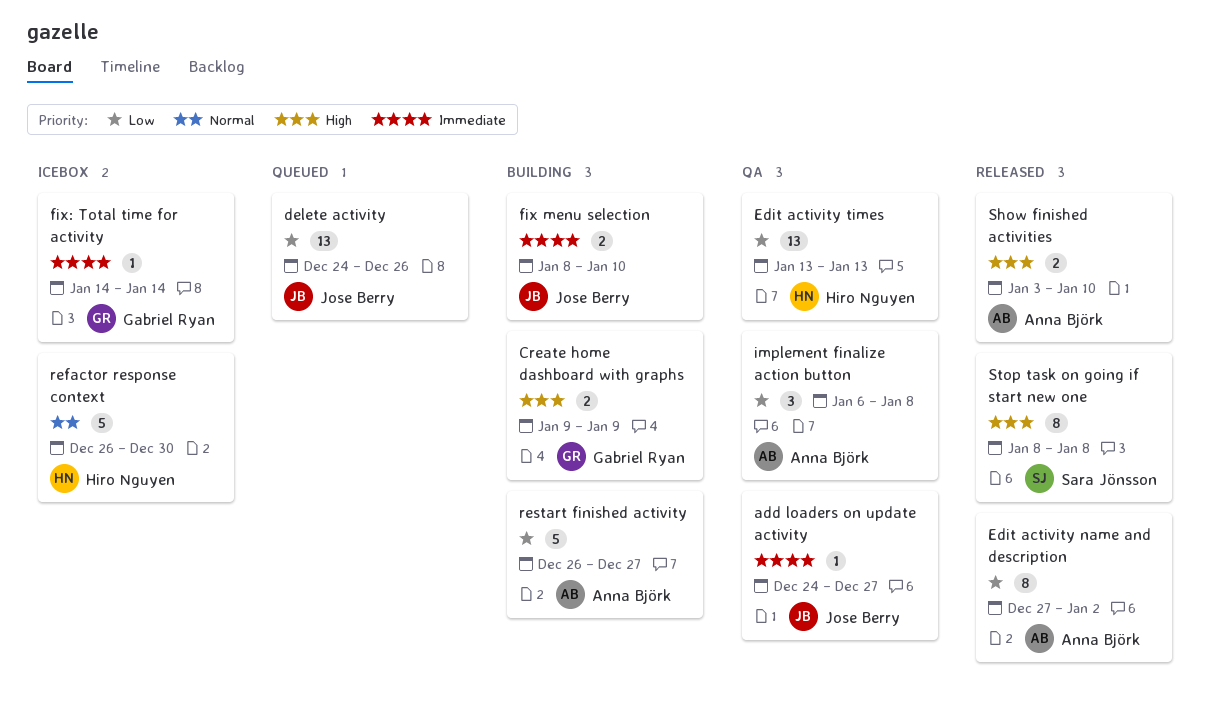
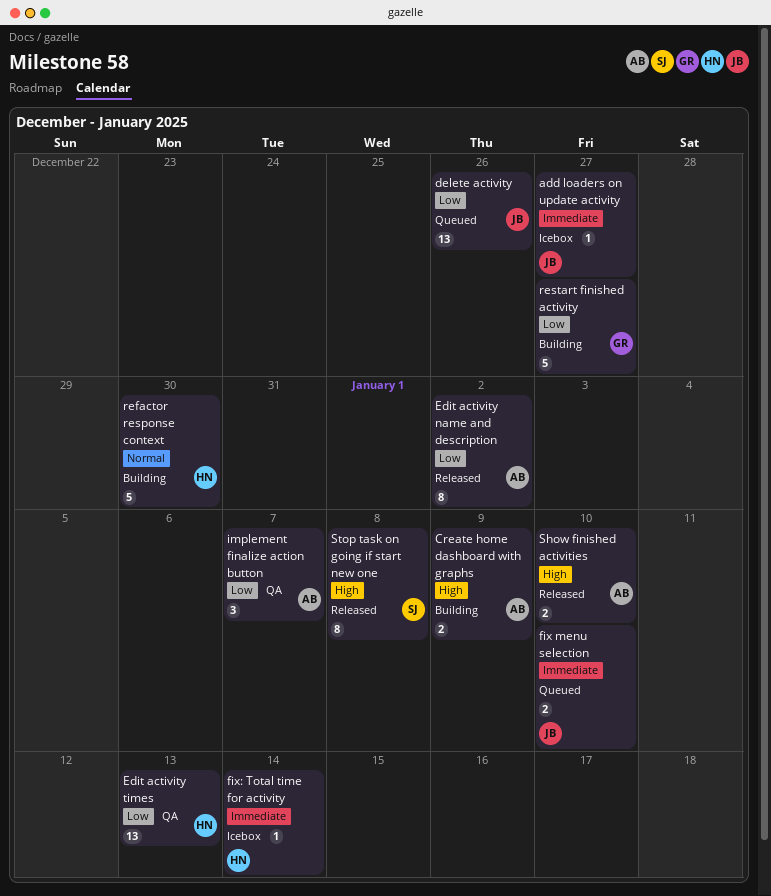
add loaders on update activity, status: QA -> Icebox
Create home dashboard with graphs, owner: Gabriel Ryan -> Anna Björk
fix menu selection, status: Building -> Queued
fix: Total time for activity, owner: Gabriel Ryan -> Hiro Nguyen
implement finalize action button, due: Jan 8 -> Jan 7
refactor response context, status: Icebox -> Building
restart finished activity, owner: Anna Björk -> Gabriel Ryan

